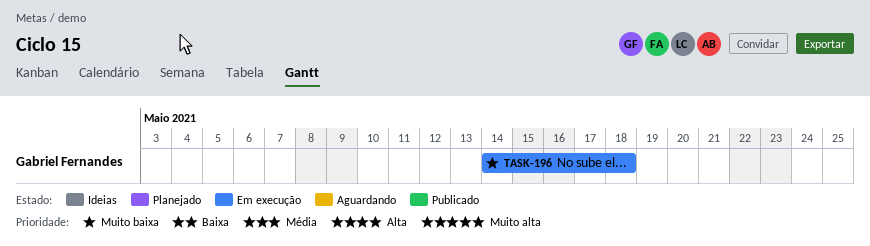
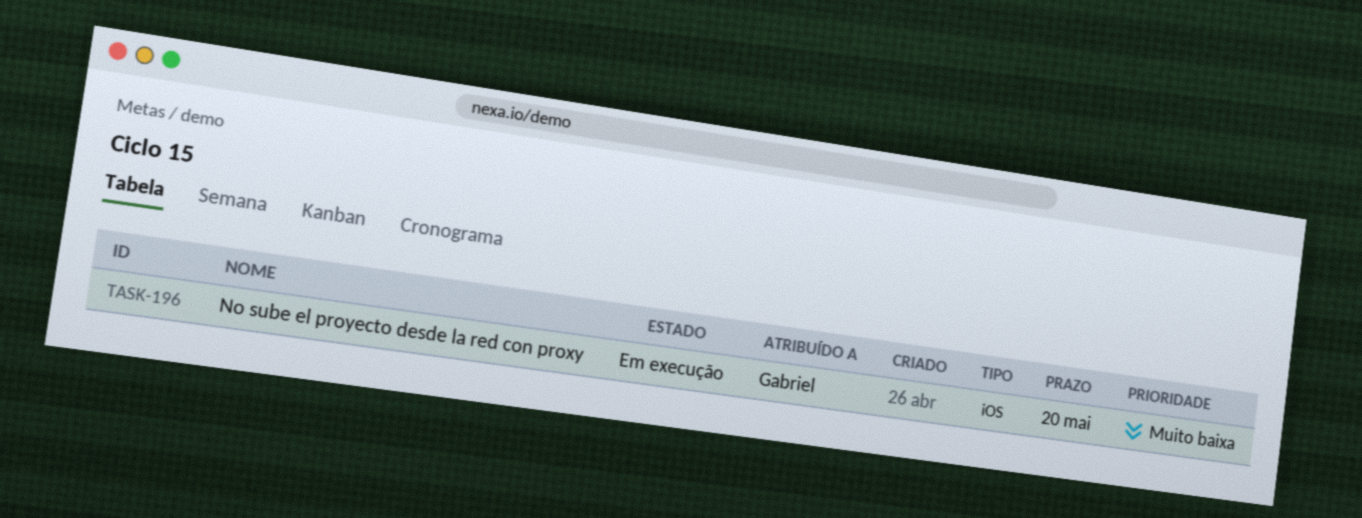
TASK-196, due: May 18 -> May 20

